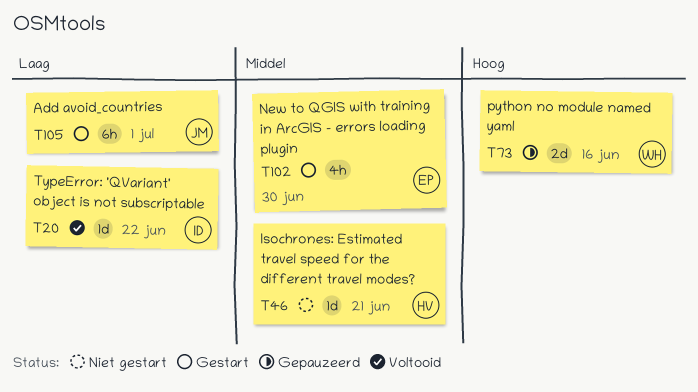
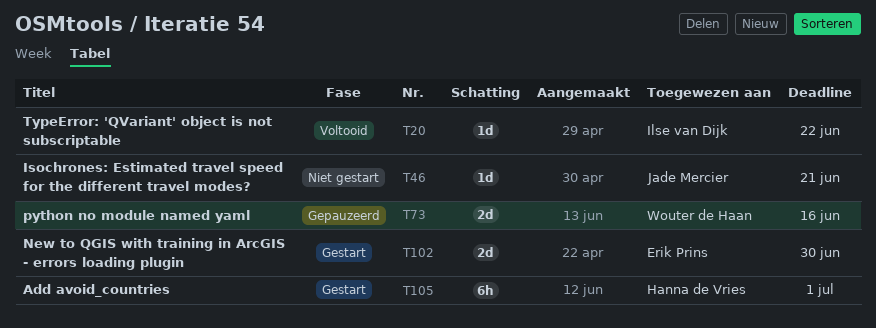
T46, owner: Hanna de Vries -> Jade Mercier
T102, estimate: 4h -> 2d
T105, owner: Jade Mercier -> Hanna de Vries

